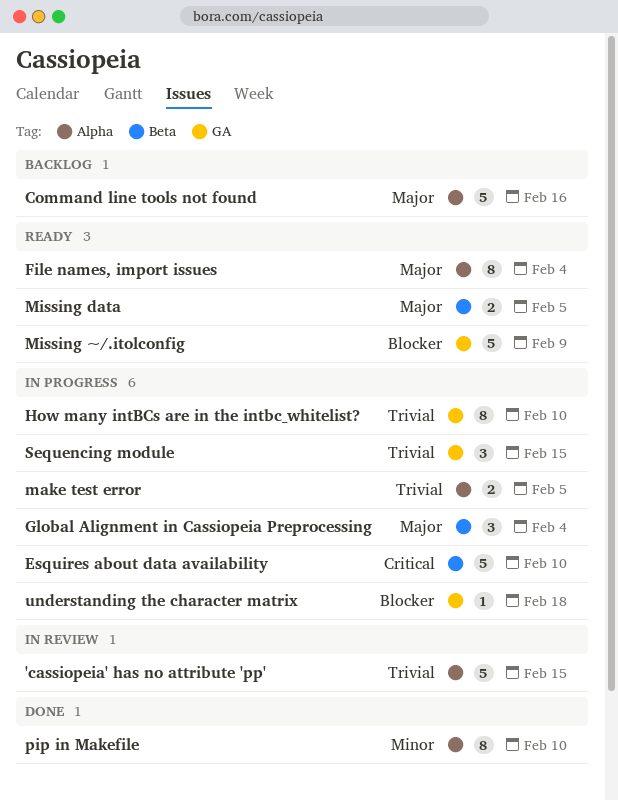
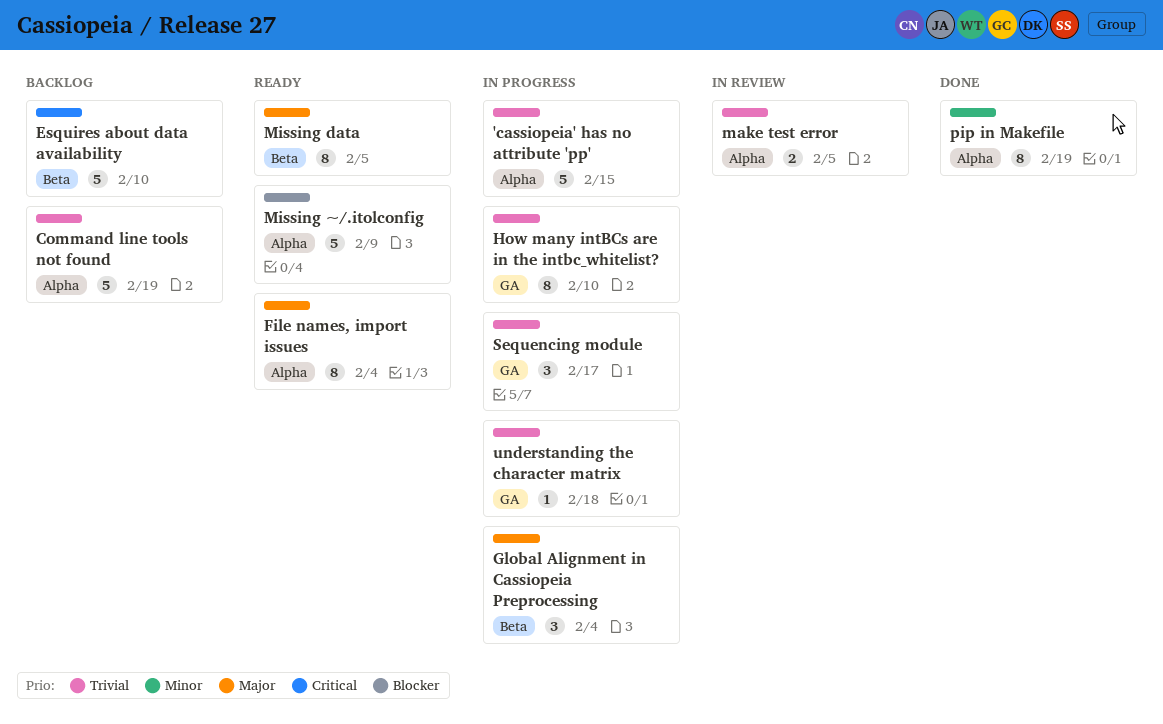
'cassiopeia' has no attribute 'pp', status: In review -> In progress
Command line tools not found, priority: Major -> Trivial
Command line tools not found, due: Feb 16 -> Feb 19
Esquires about data availability, status: In progress -> Backlog
make test error, status: In progress -> In review
Missing data, estimate: 2 -> 8
Missing ~/.itolconfig, label: GA -> Alpha
pip in Makefile, due: Feb 10 -> Feb 19
Sequencing module, due: Feb 15 -> Feb 17
understanding the character matrix, priority: Blocker -> Trivial

